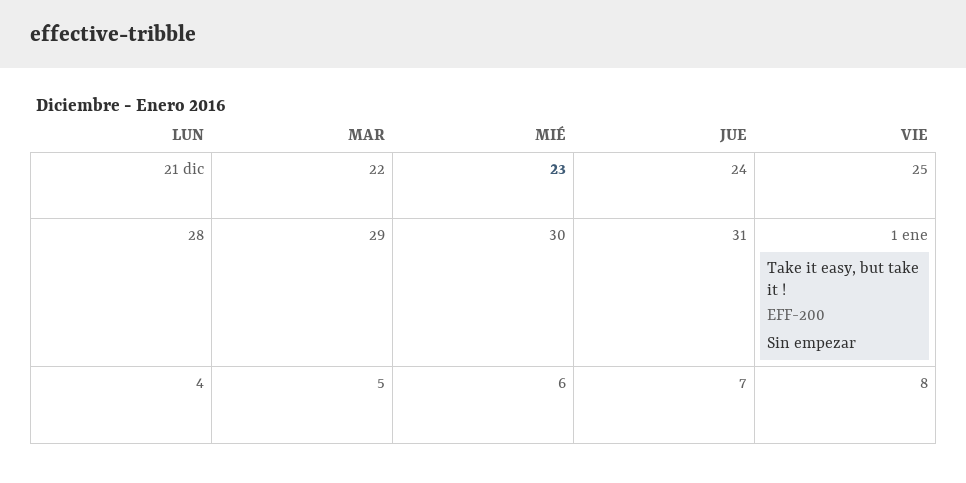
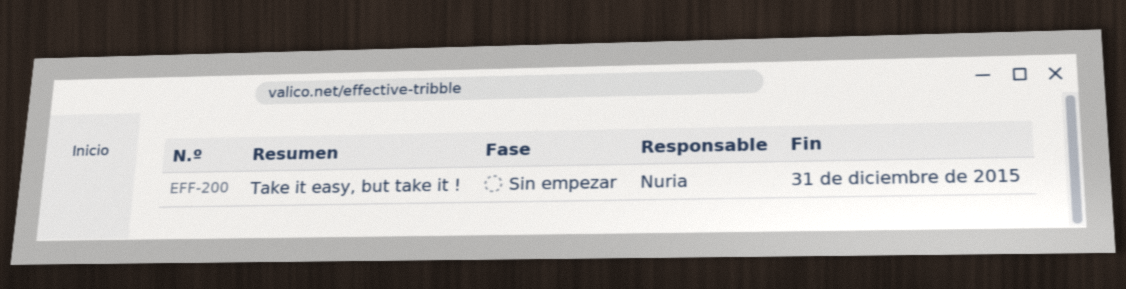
EFF-200, due: Jan 1 -> Dec 31

